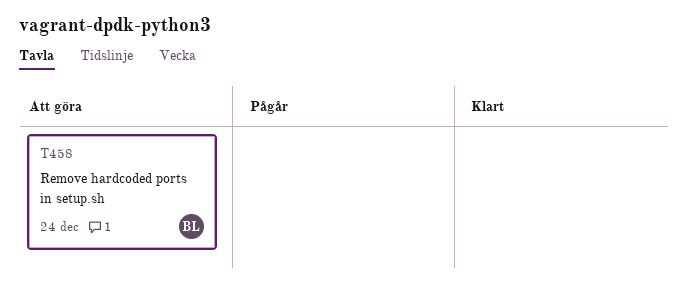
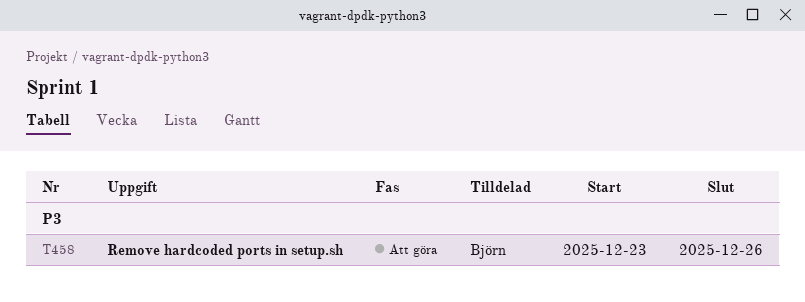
T458, due: Dec 24 -> Dec 26

